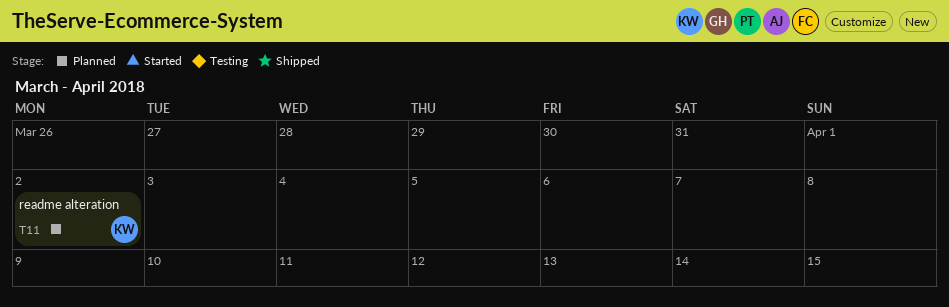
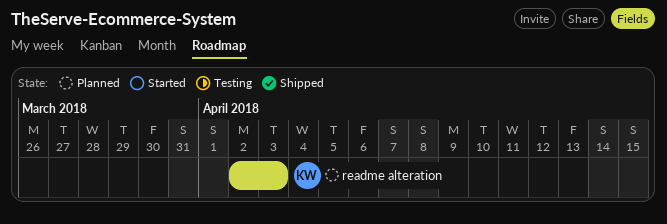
readme alteration, due: Apr 2 -> Apr 3

